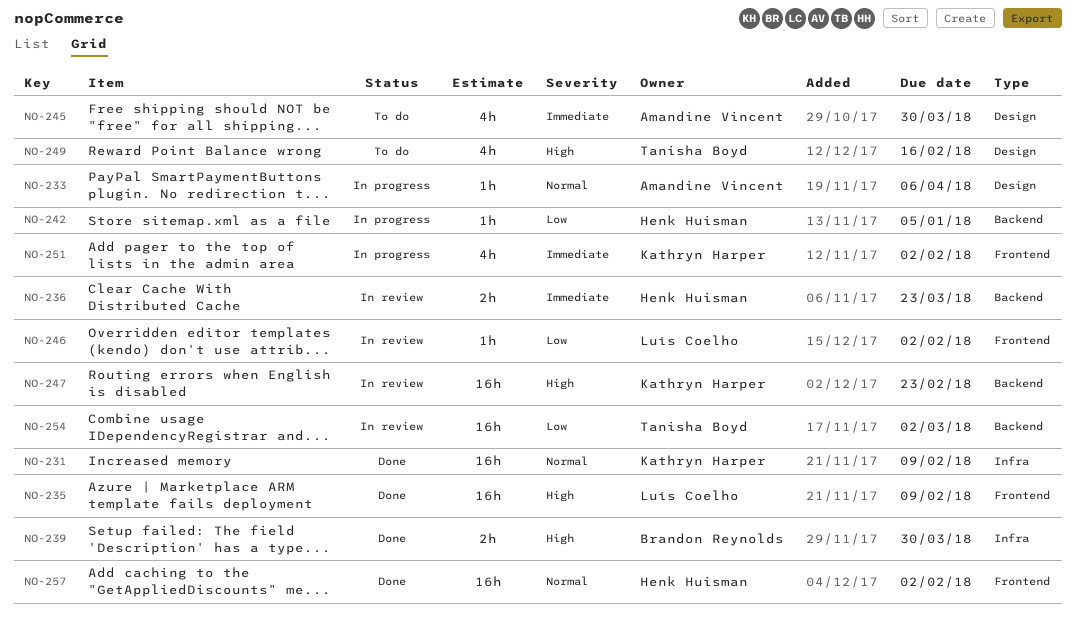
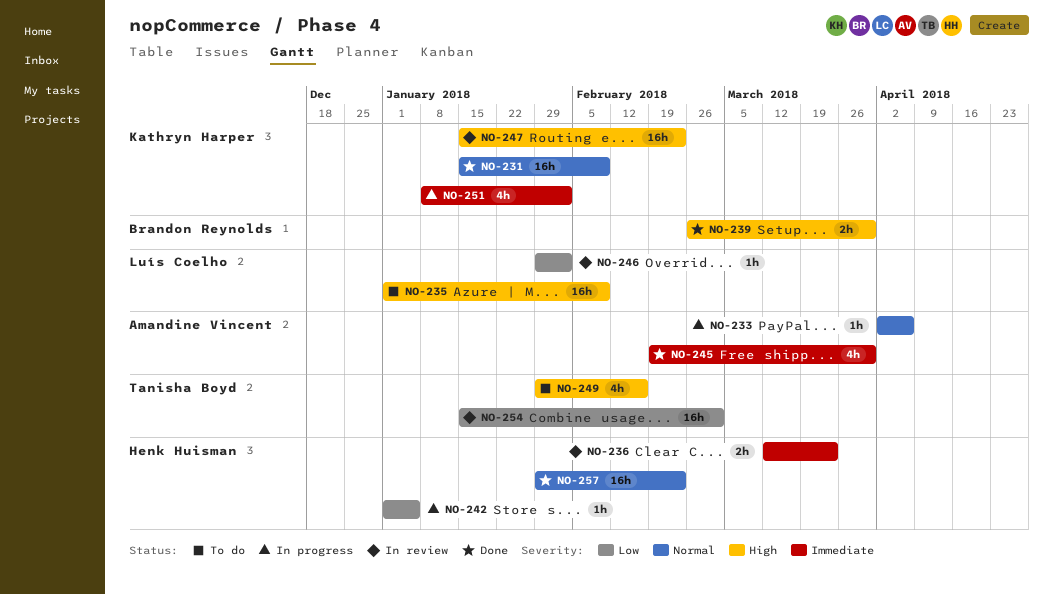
NO-235, status: Done -> To do
NO-245, status: To do -> Done
NO-257, due: Feb 2 -> Feb 23

